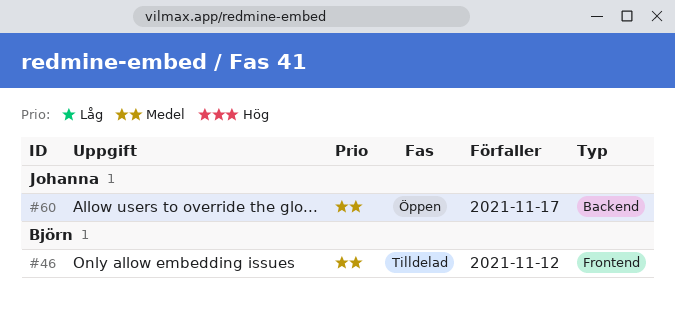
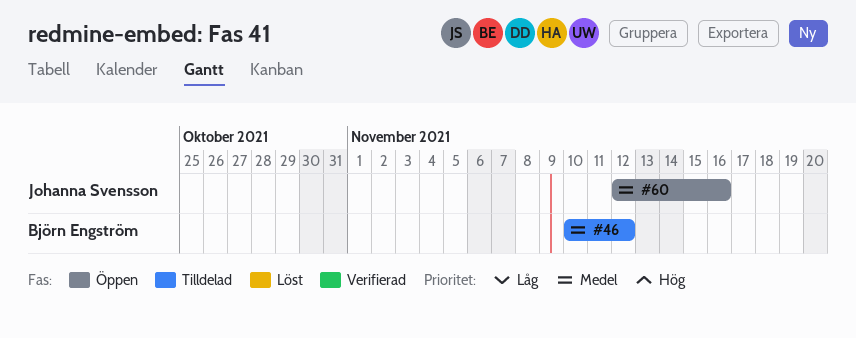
#60, due: Nov 17 -> Nov 16

